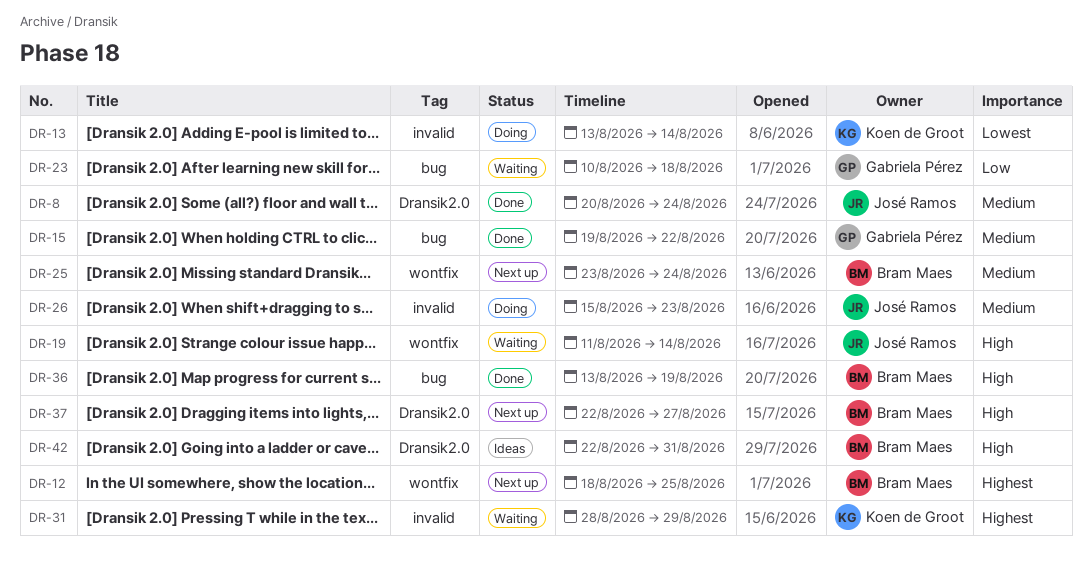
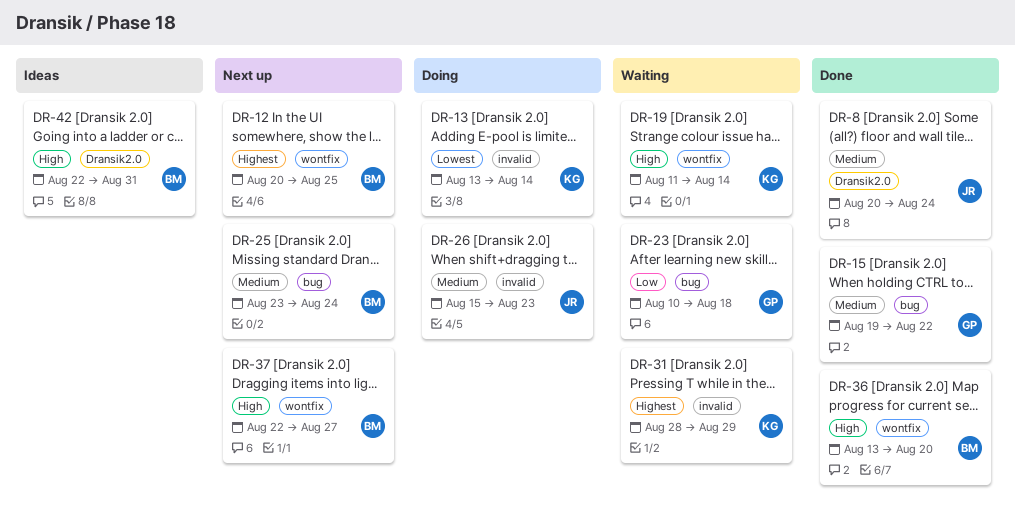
DR-12, start: Aug 18 -> Aug 20
DR-19, owner: José Ramos -> Koen de Groot
DR-25, label: wontfix -> bug
DR-36, label: bug -> wontfix
DR-36, due: Aug 19 -> Aug 20
DR-37, label: Dransik2.0 -> wontfix

